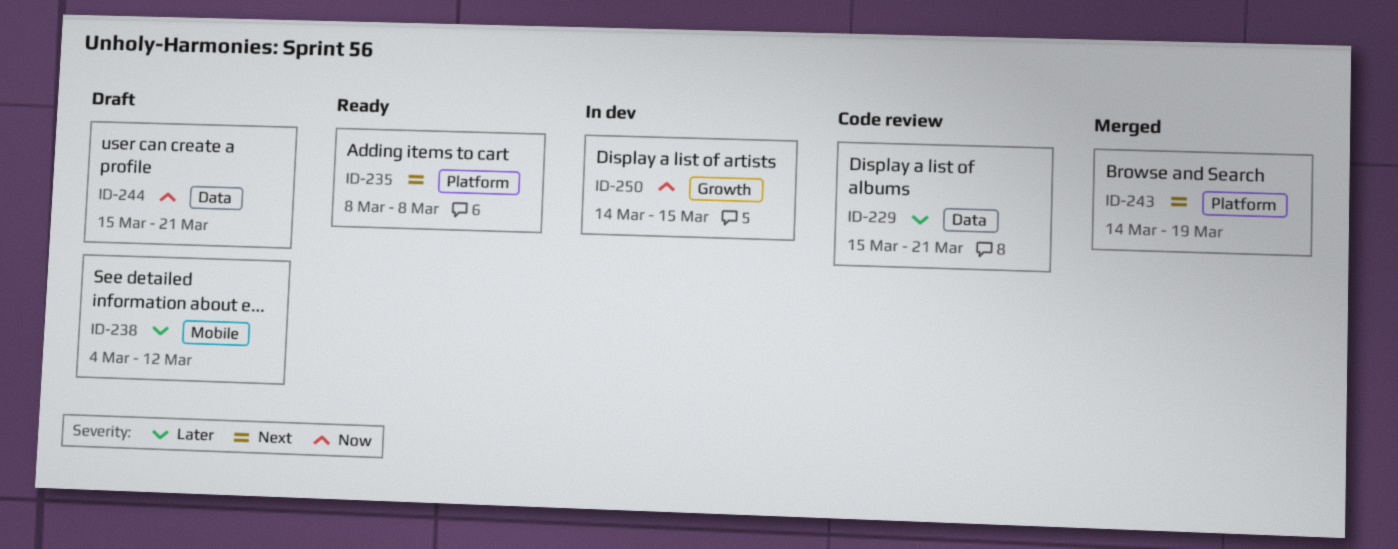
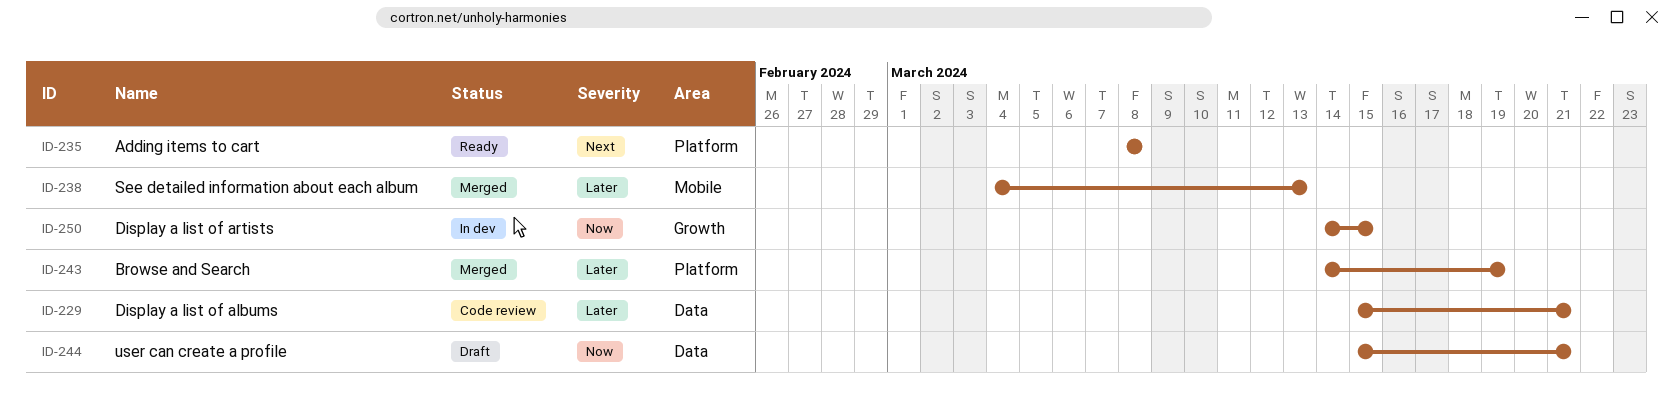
ID-238, status: Draft -> Merged
ID-238, due: Mar 12 -> Mar 13
ID-243, priority: Next -> Later

